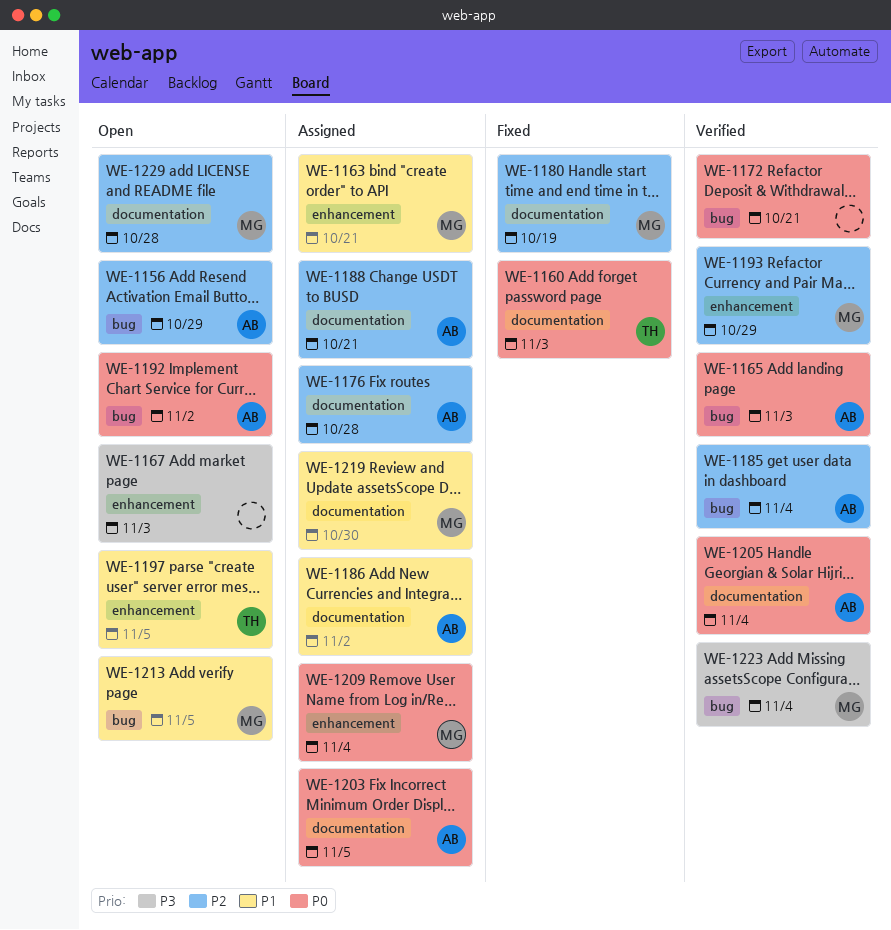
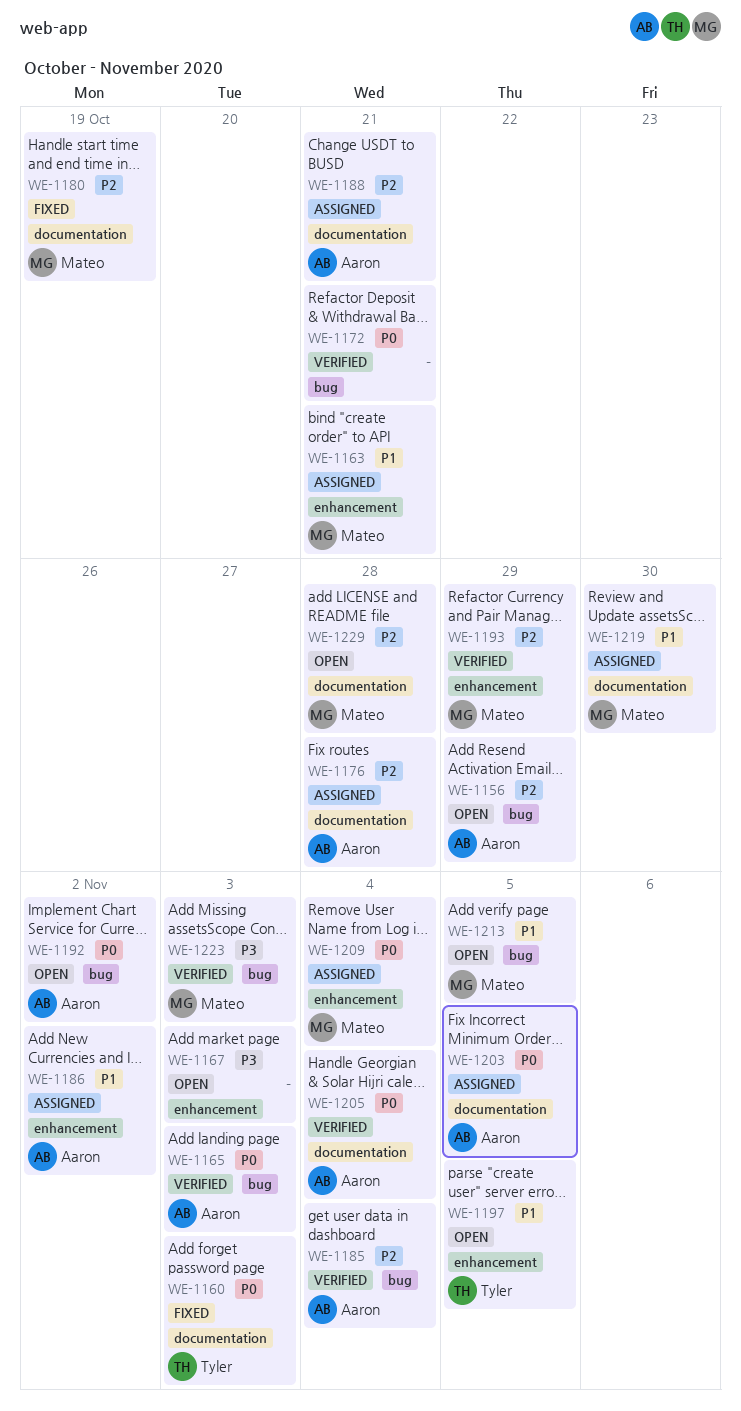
WE-1186, label: documentation -> enhancement
WE-1223, due: Nov 4 -> Nov 3

